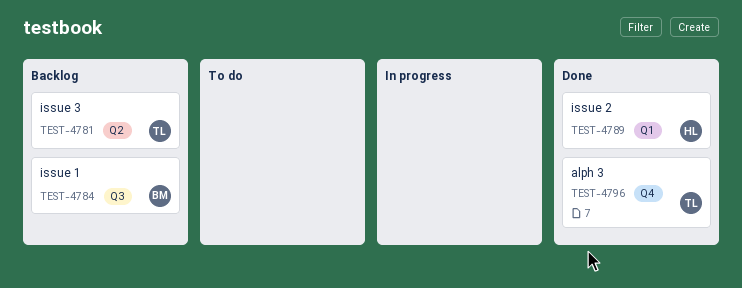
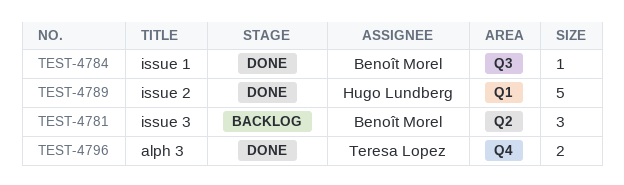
TEST-4781, owner: Teresa Lopez -> Benoît Morel
TEST-4784, status: Backlog -> Done

